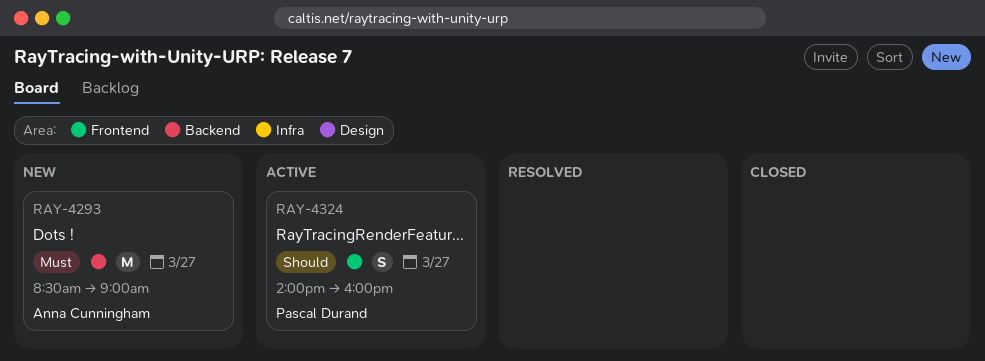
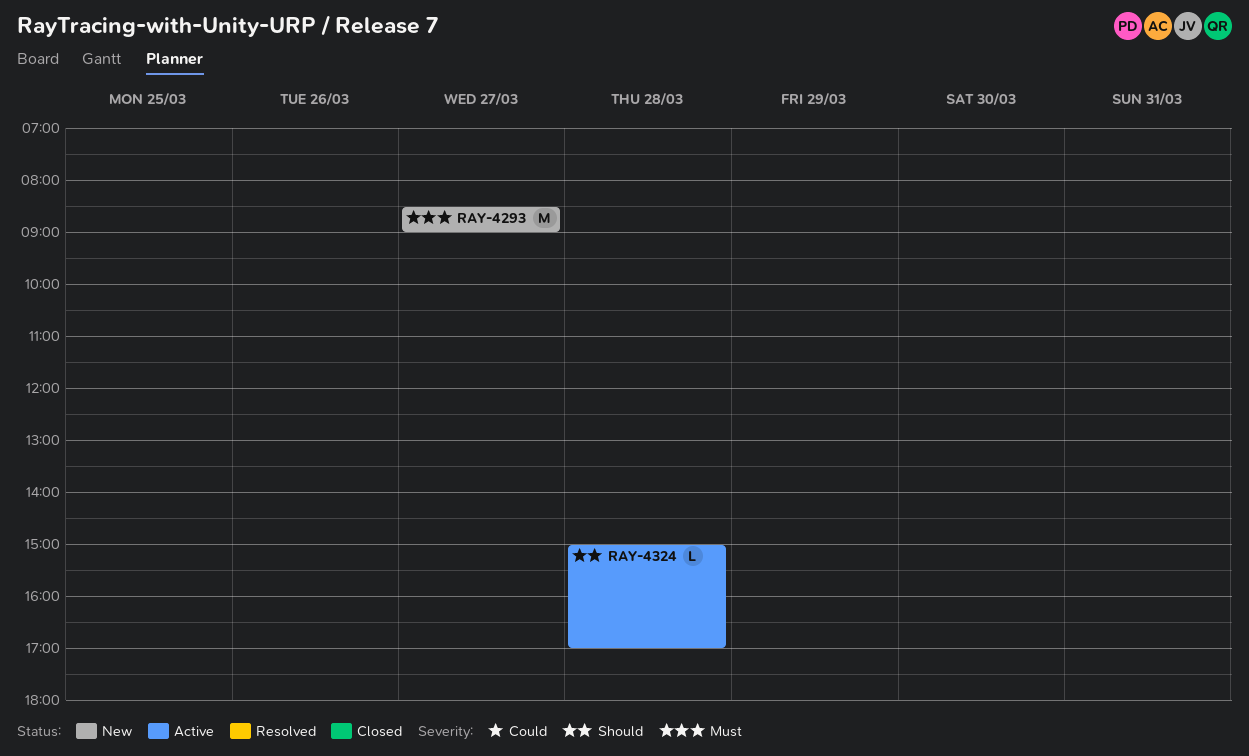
RAY-4324, estimate: S -> L
RAY-4324, day: Mar 27 -> Mar 28
RAY-4324, begins: 14:00 -> 15:00
RAY-4324, ends: 16:00 -> 17:00

